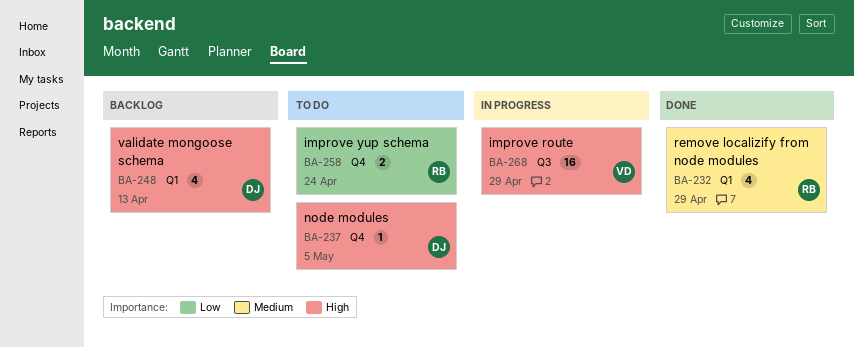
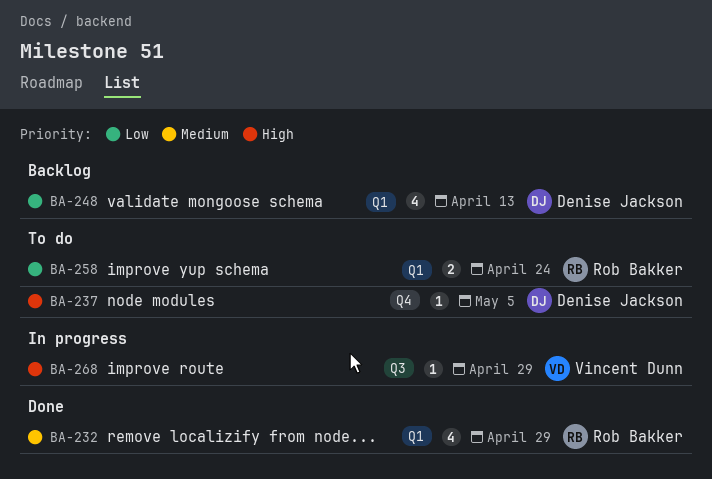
BA-248, priority: High -> Low
BA-258, label: Q4 -> Q1
BA-268, estimate: 16 -> 1

